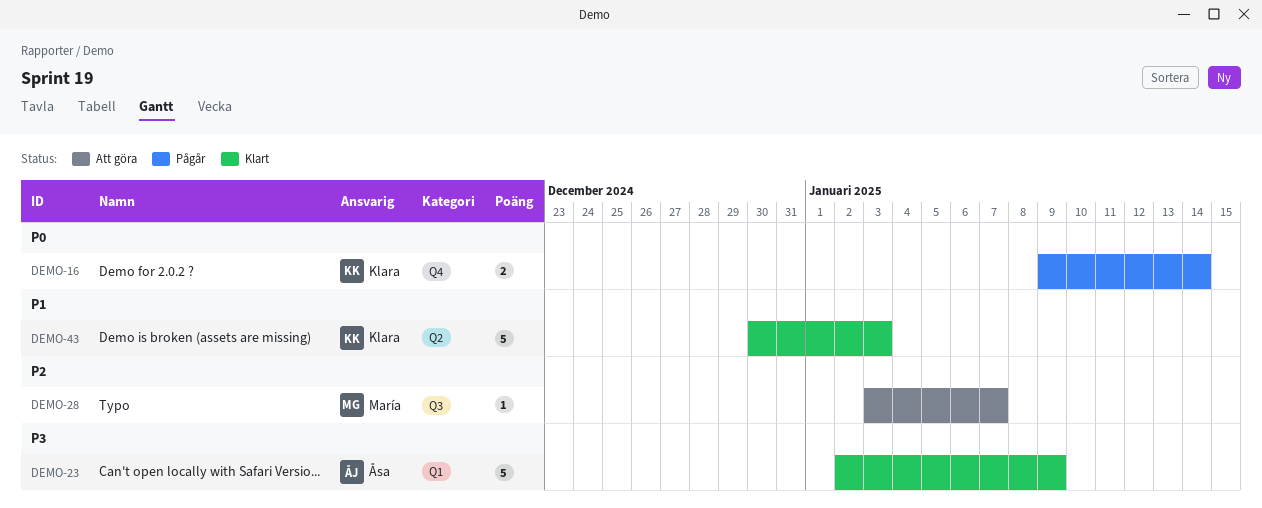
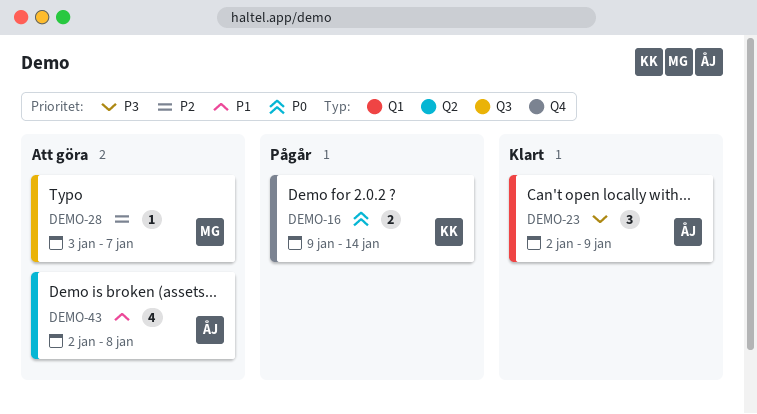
DEMO-23, estimate: 5 -> 3
DEMO-43, status: Klart -> Att göra
DEMO-43, owner: Klara -> Åsa
DEMO-43, estimate: 5 -> 4
DEMO-43, start: Dec 30 -> Jan 2
DEMO-43, due: Jan 3 -> Jan 8

